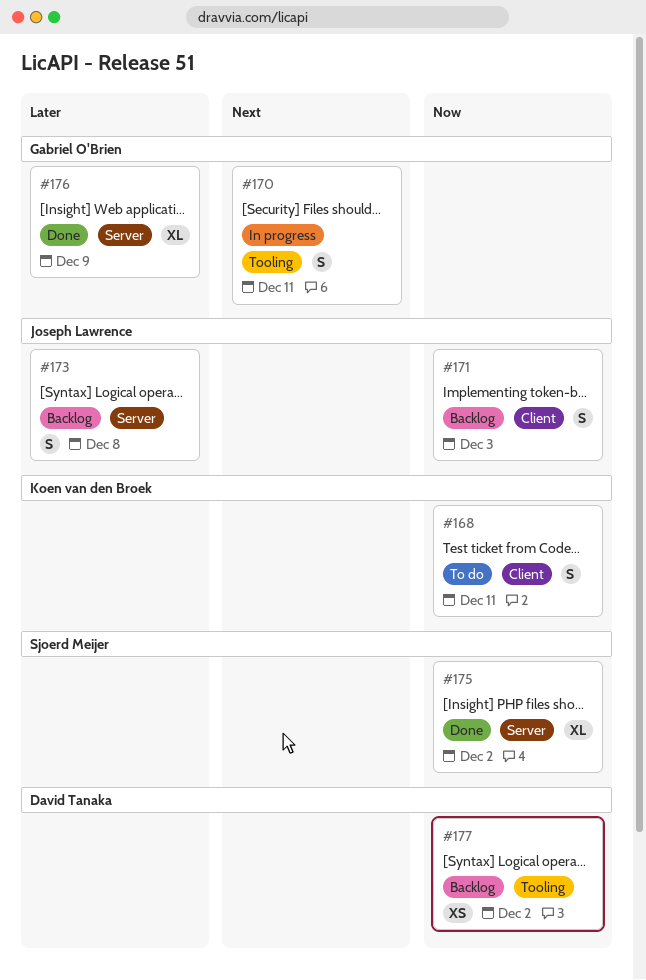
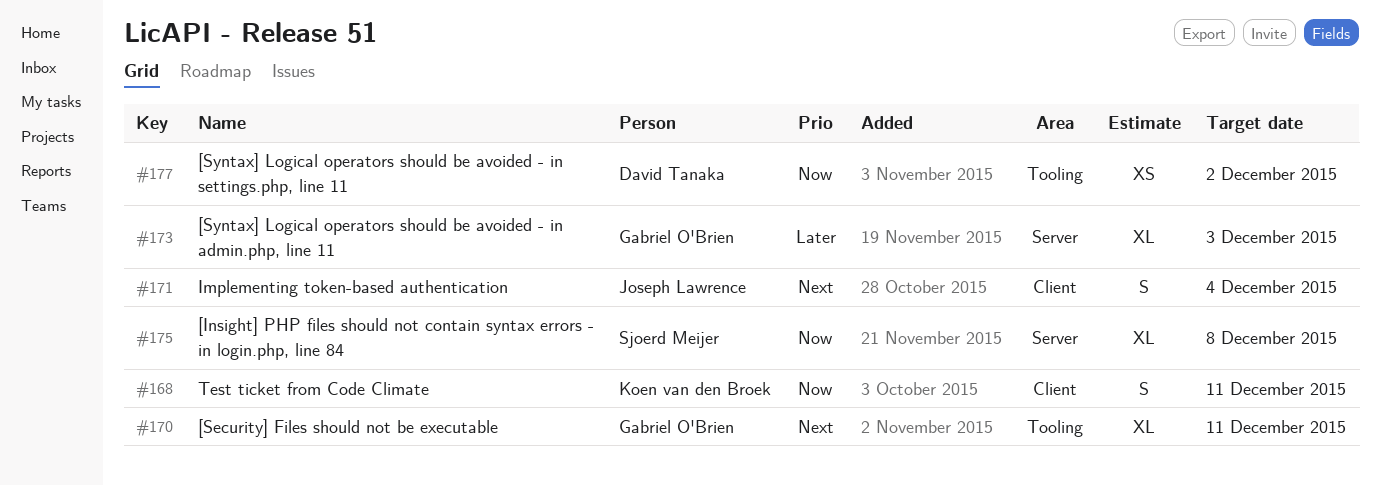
#170, estimate: S -> XL
#171, priority: Now -> Next
#171, due: Dec 3 -> Dec 4
#173, owner: Joseph Lawrence -> Gabriel O'Brien
#173, estimate: S -> XL
#173, due: Dec 8 -> Dec 3
#175, due: Dec 2 -> Dec 8
#176: present -> none

